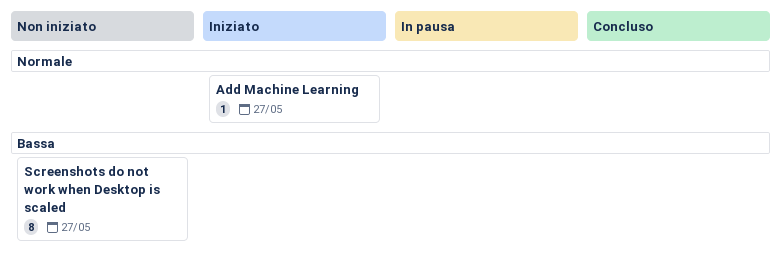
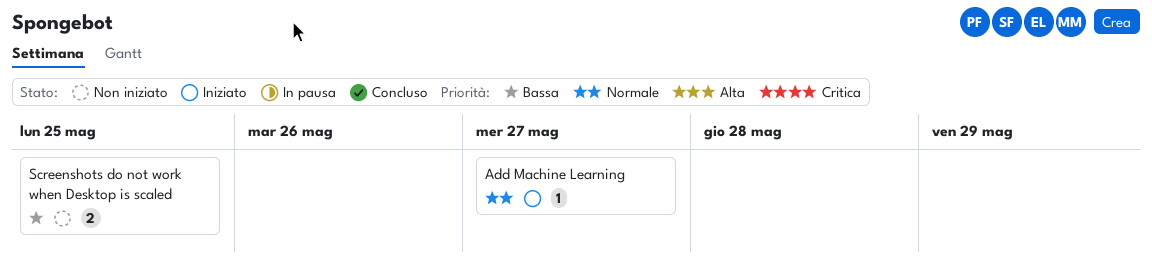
Screenshots do not work when Desktop is scaled, estimate: 8 -> 2
Screenshots do not work when Desktop is scaled, due: May 27 -> May 25

